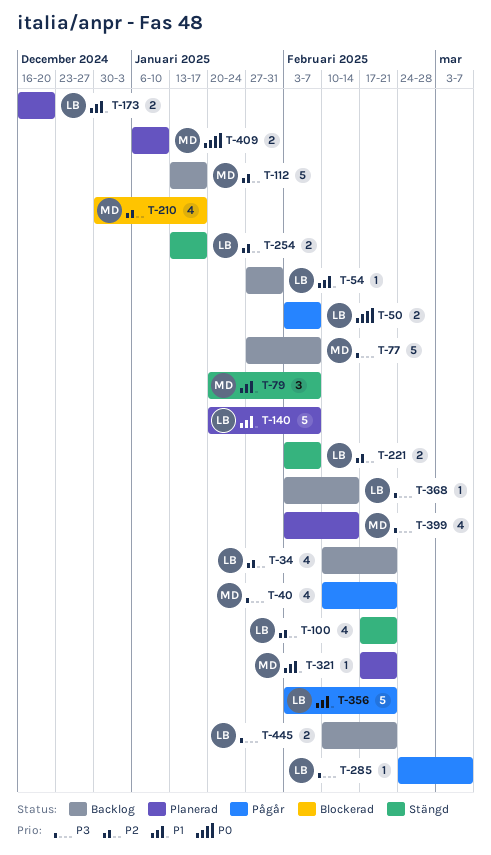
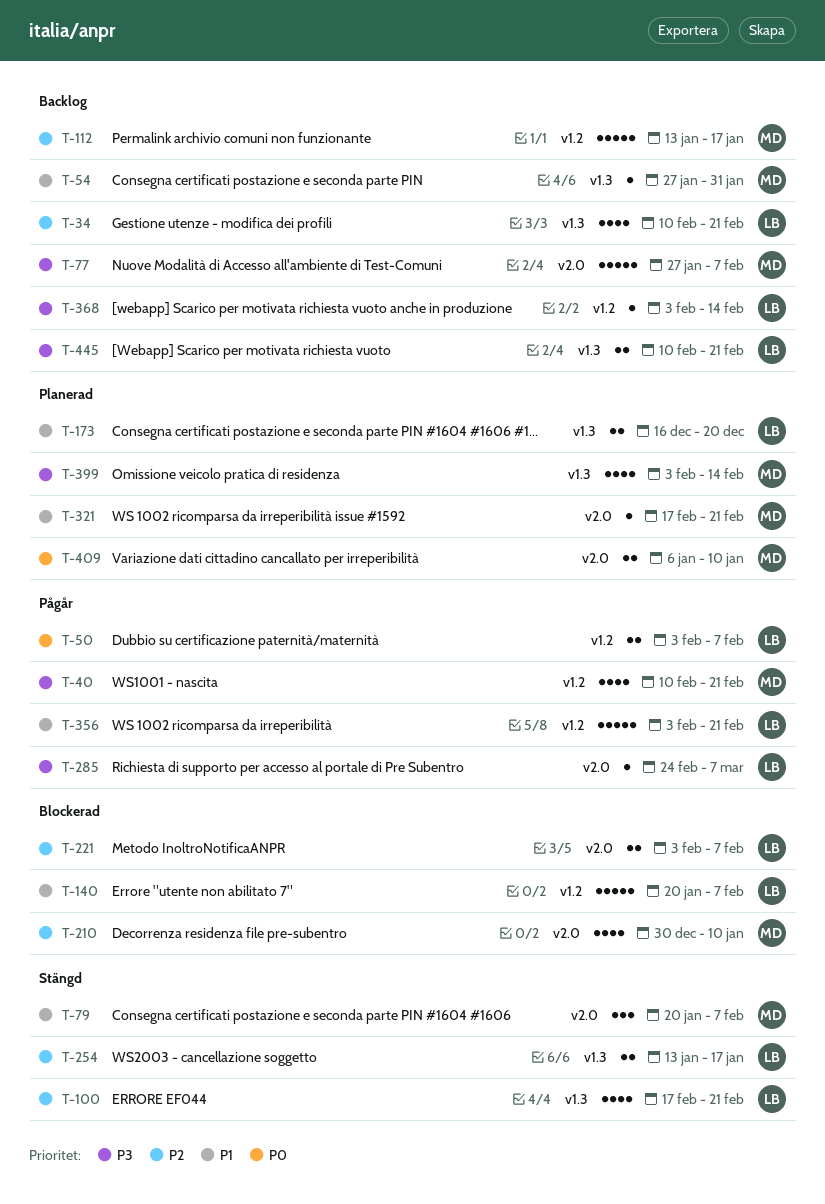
T-54, owner: LB -> MD
T-140, status: Planerad -> Blockerad
T-210, due: Jan 17 -> Jan 10
T-221, status: Stängd -> Blockerad

